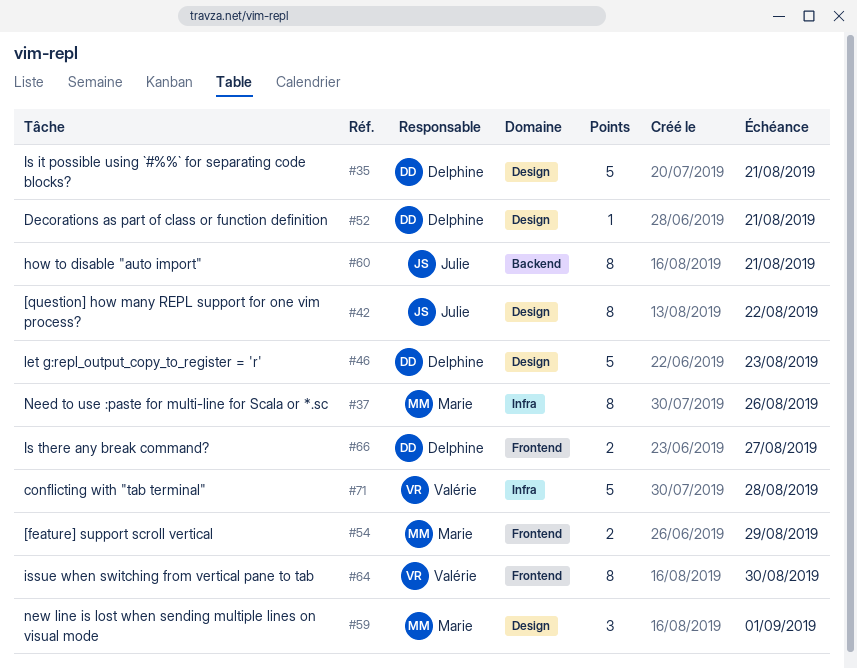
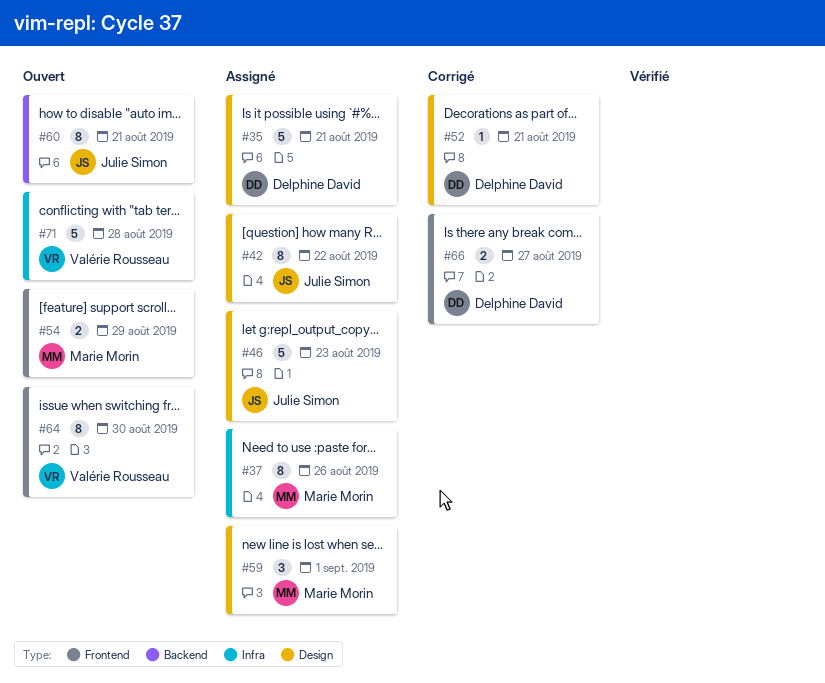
#46, owner: Delphine David -> Julie Simon

